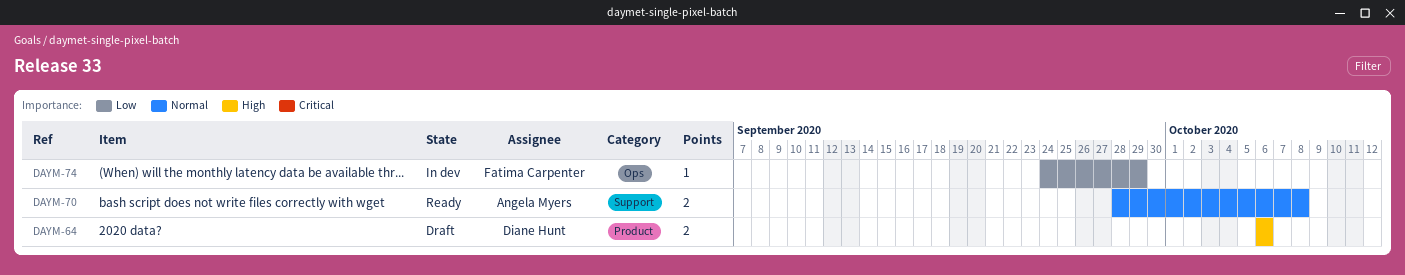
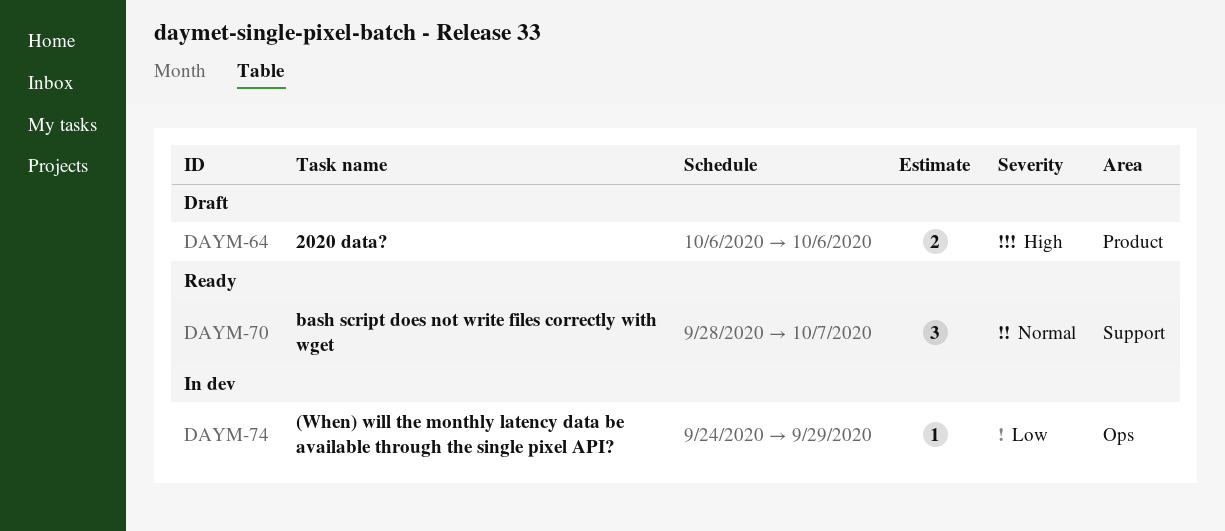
DAYM-70, estimate: 2 -> 3
DAYM-70, due: Oct 8 -> Oct 7

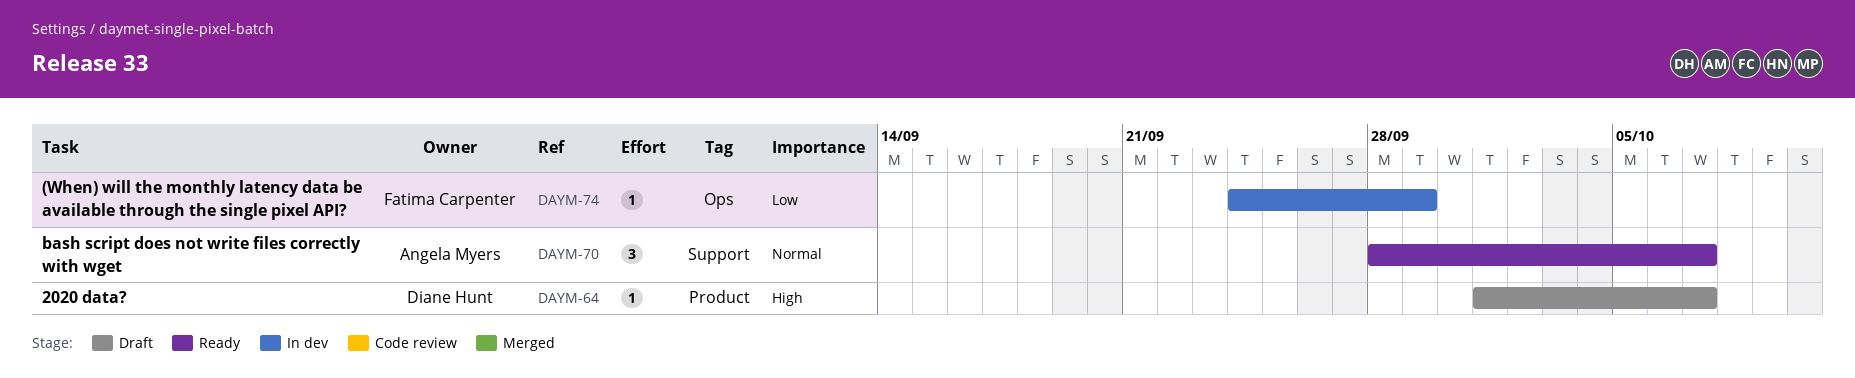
DAYM-64, estimate: 2 -> 1
DAYM-64, start: Oct 6 -> Oct 1
DAYM-64, due: Oct 6 -> Oct 7

